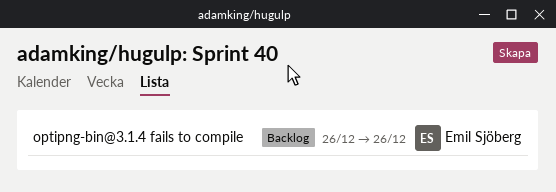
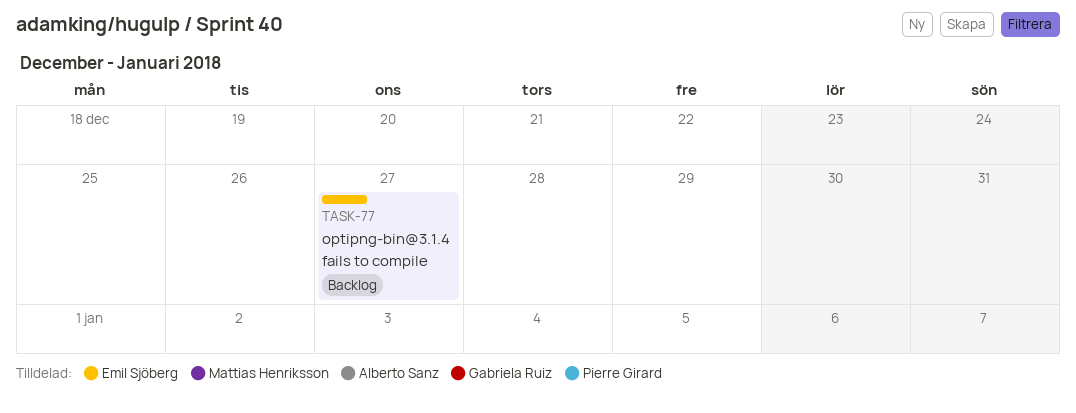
optipng-bin@3.1.4 fails to compile, due: Dec 26 -> Dec 27

